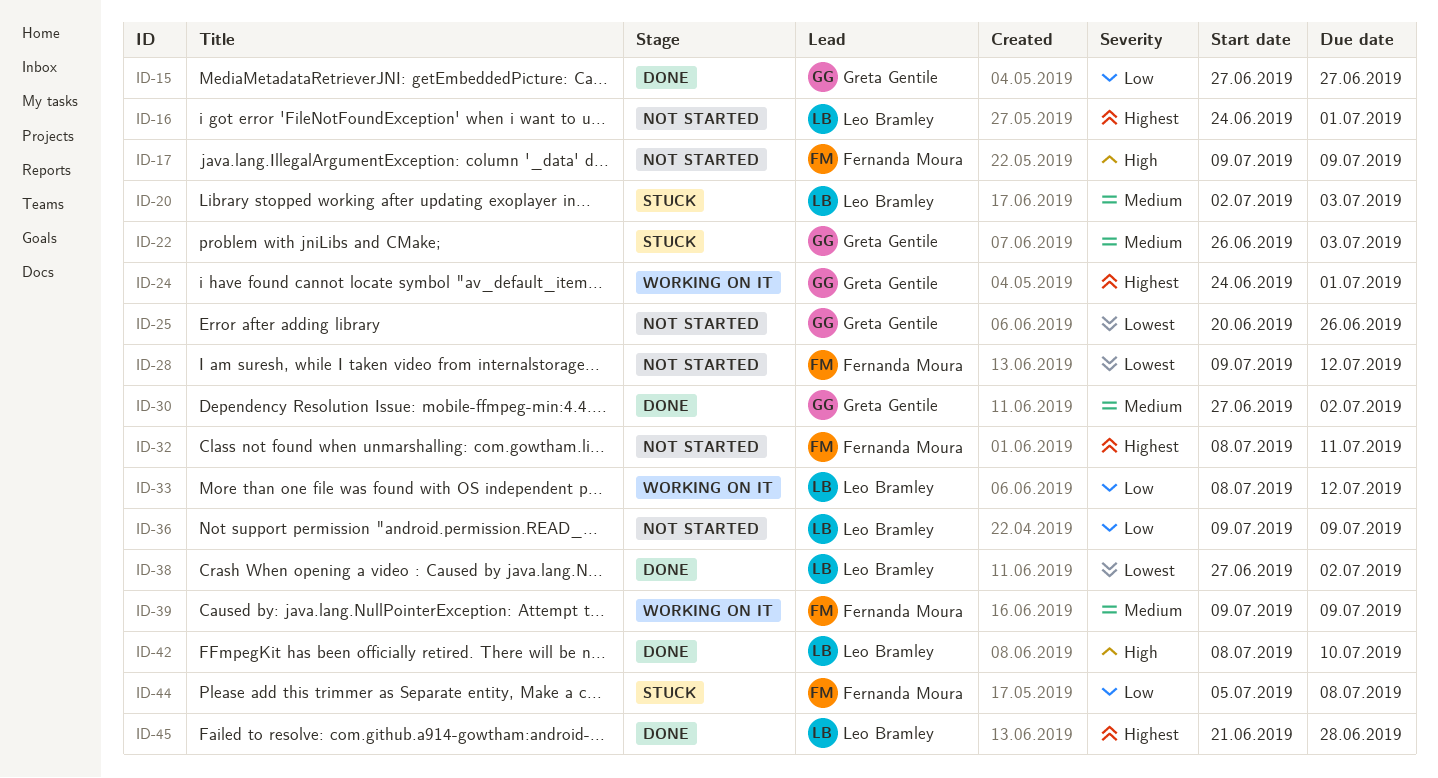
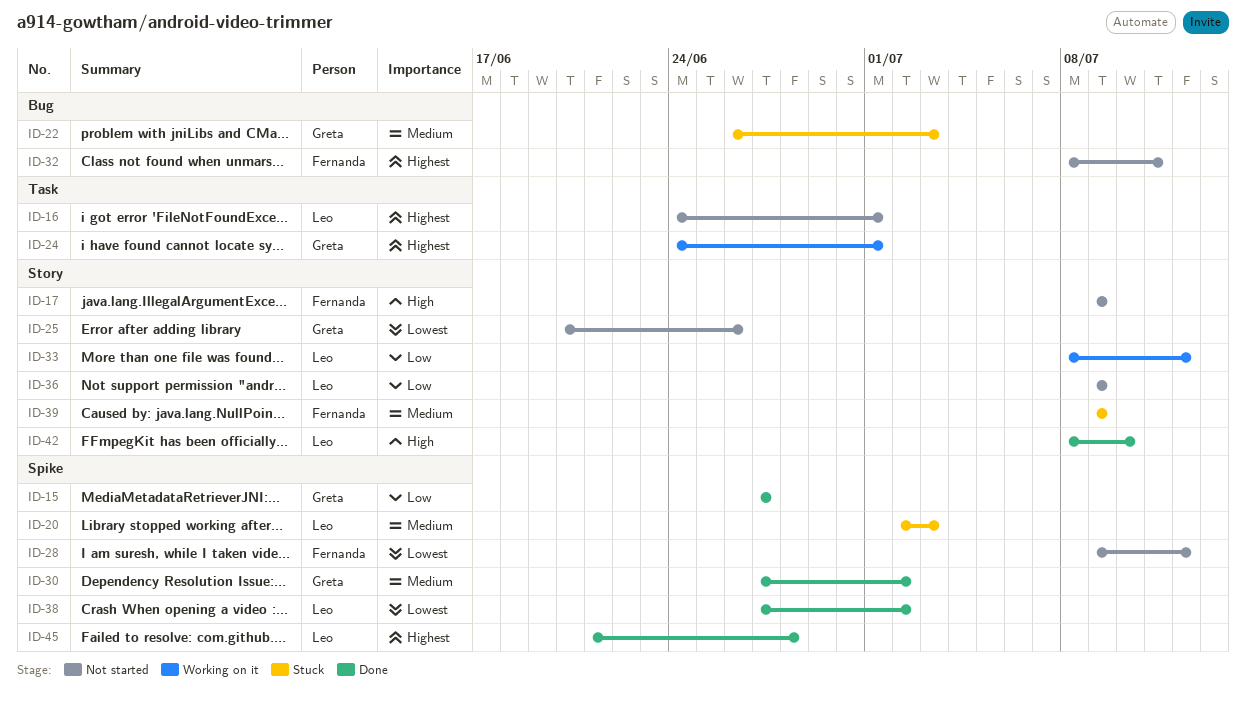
ID-39, status: Working on it -> Stuck
ID-44: present -> none

